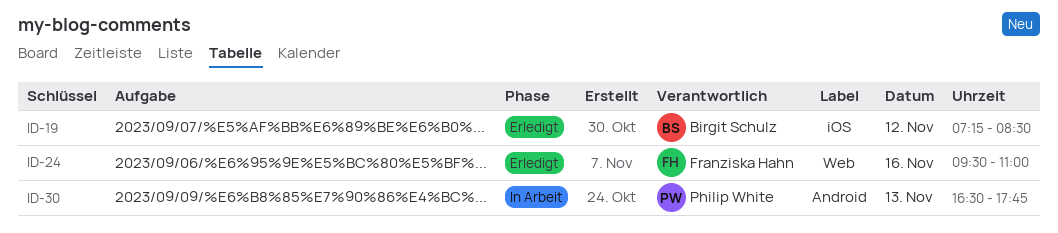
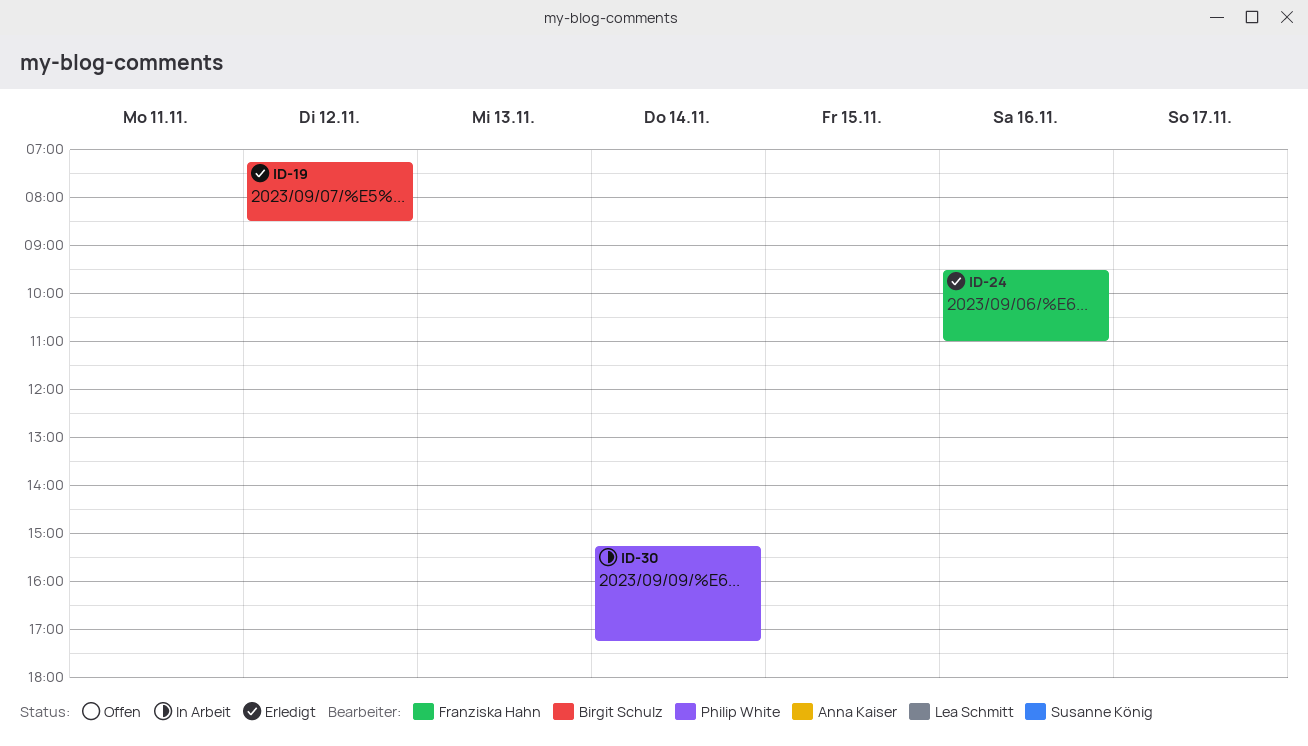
ID-30, day: Nov 13 -> Nov 14
ID-30, begins: 16:30 -> 15:15
ID-30, ends: 17:45 -> 17:15

